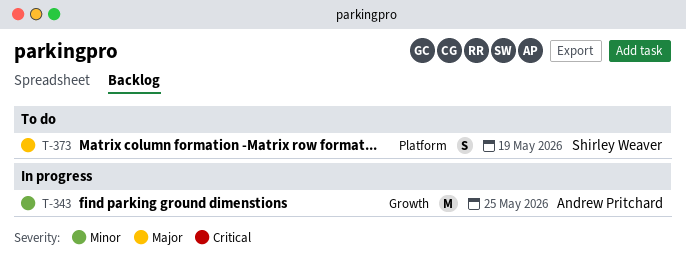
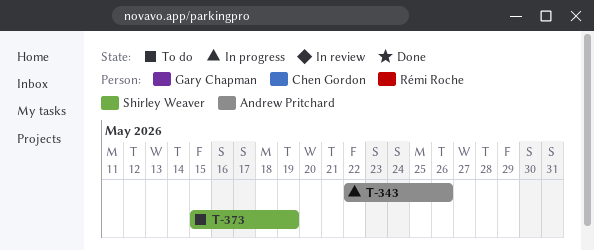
T-343, due: May 25 -> May 26

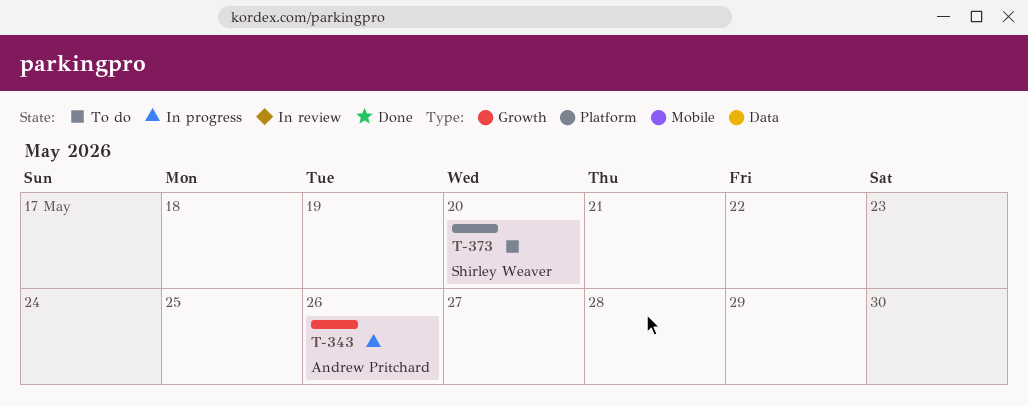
T-373, due: May 19 -> May 20

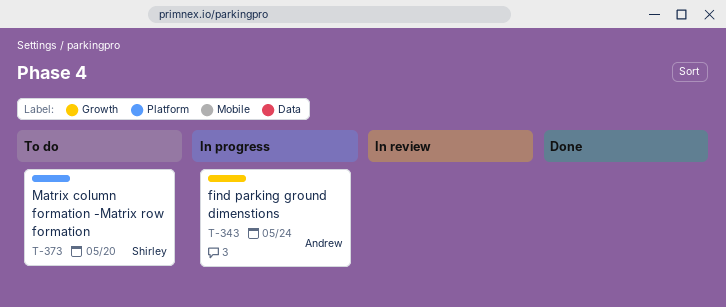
T-343, due: May 26 -> May 24

